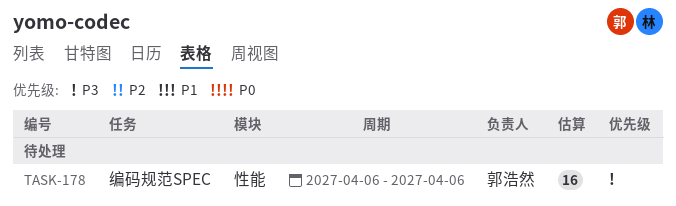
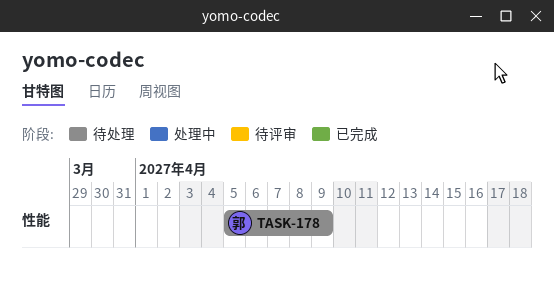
TASK-178, start: Apr 6 -> Apr 5
TASK-178, due: Apr 6 -> Apr 9

